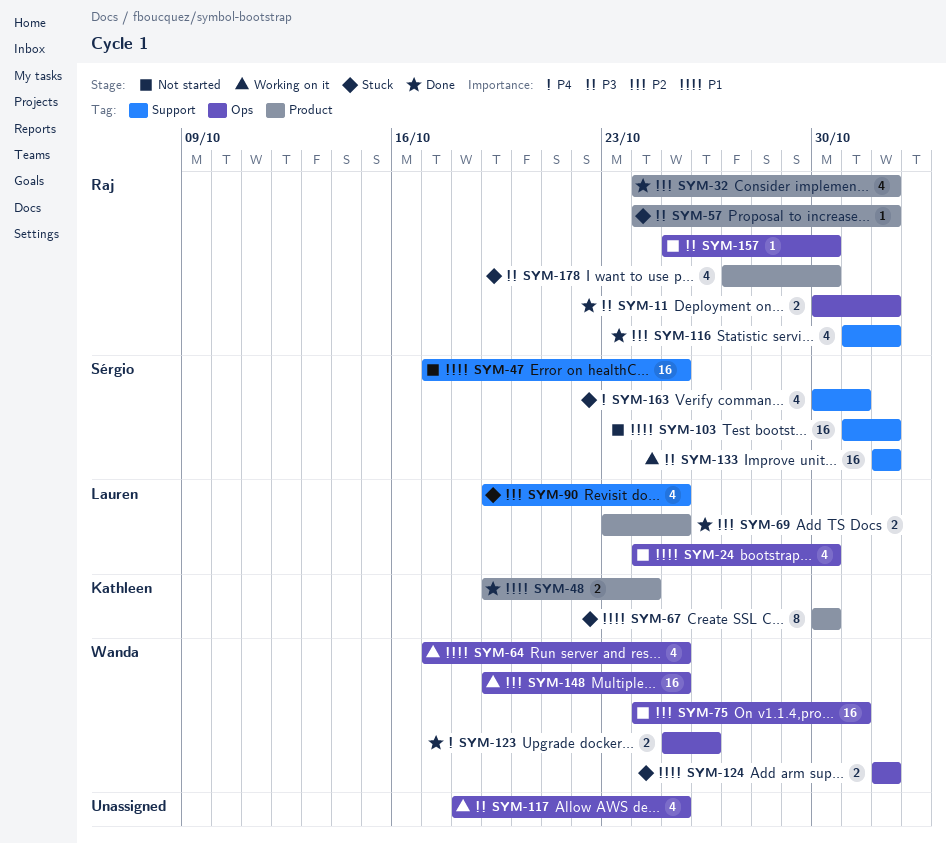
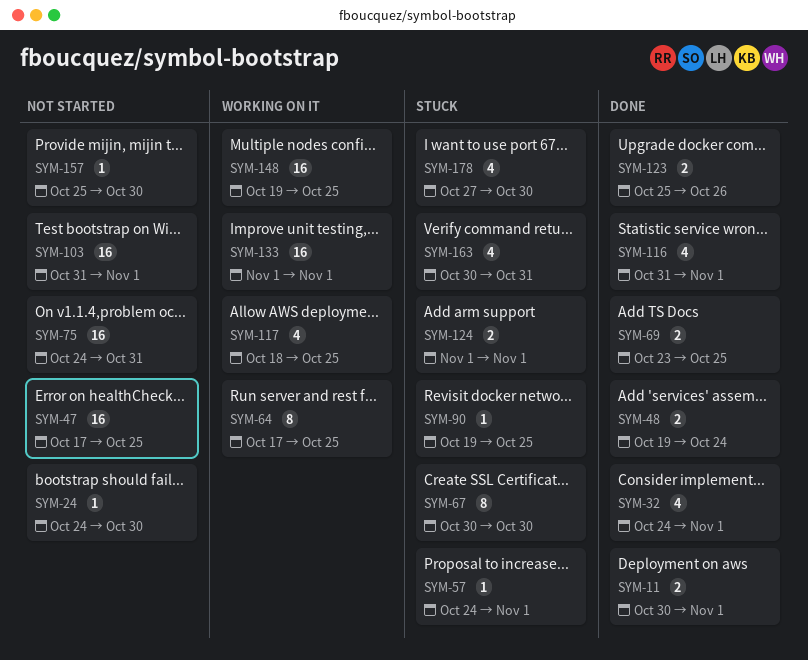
SYM-24, estimate: 4 -> 1
SYM-64, estimate: 4 -> 8
SYM-90, estimate: 4 -> 1

